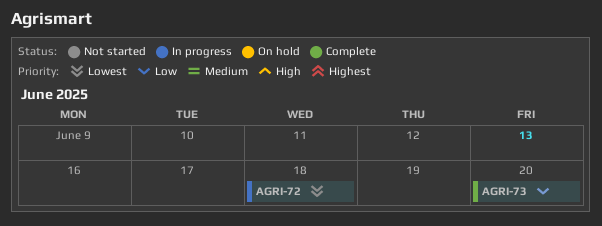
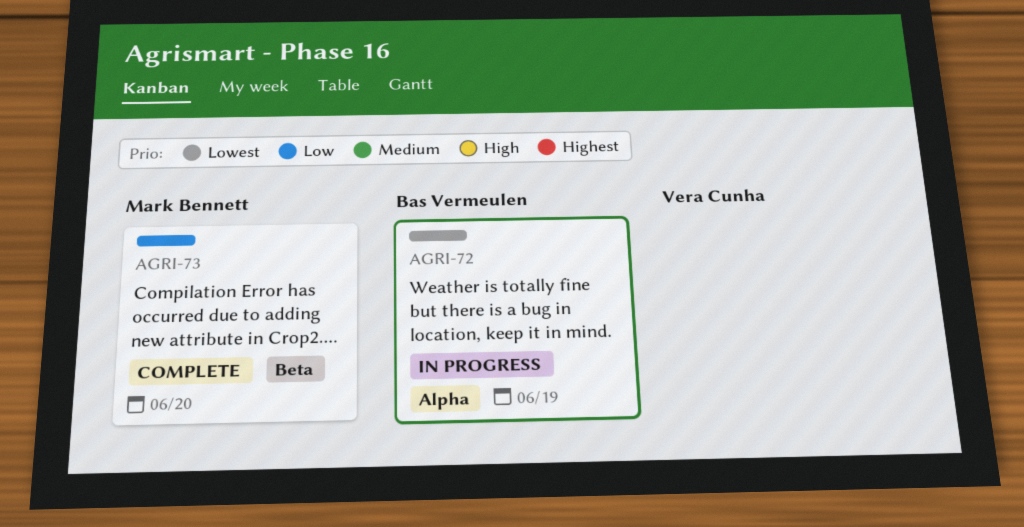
AGRI-72, due: Jun 18 -> Jun 19

